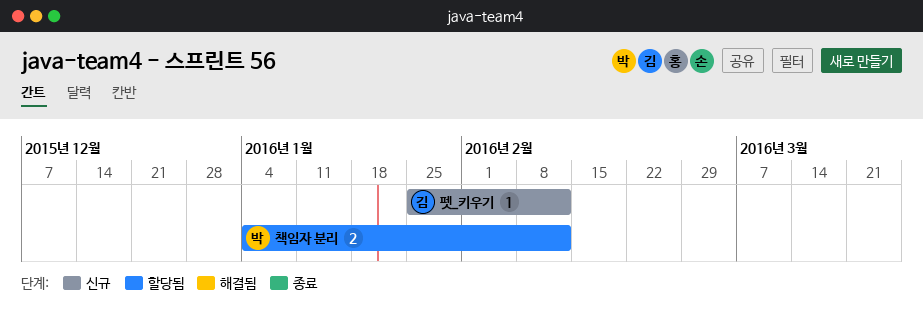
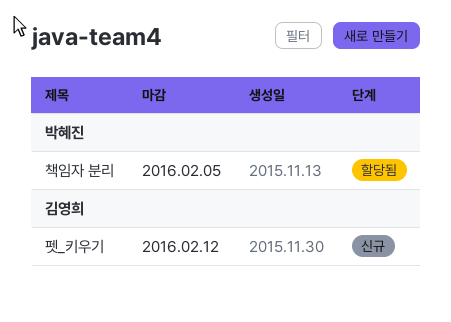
책임자 분리, due: Feb 12 -> Feb 5

